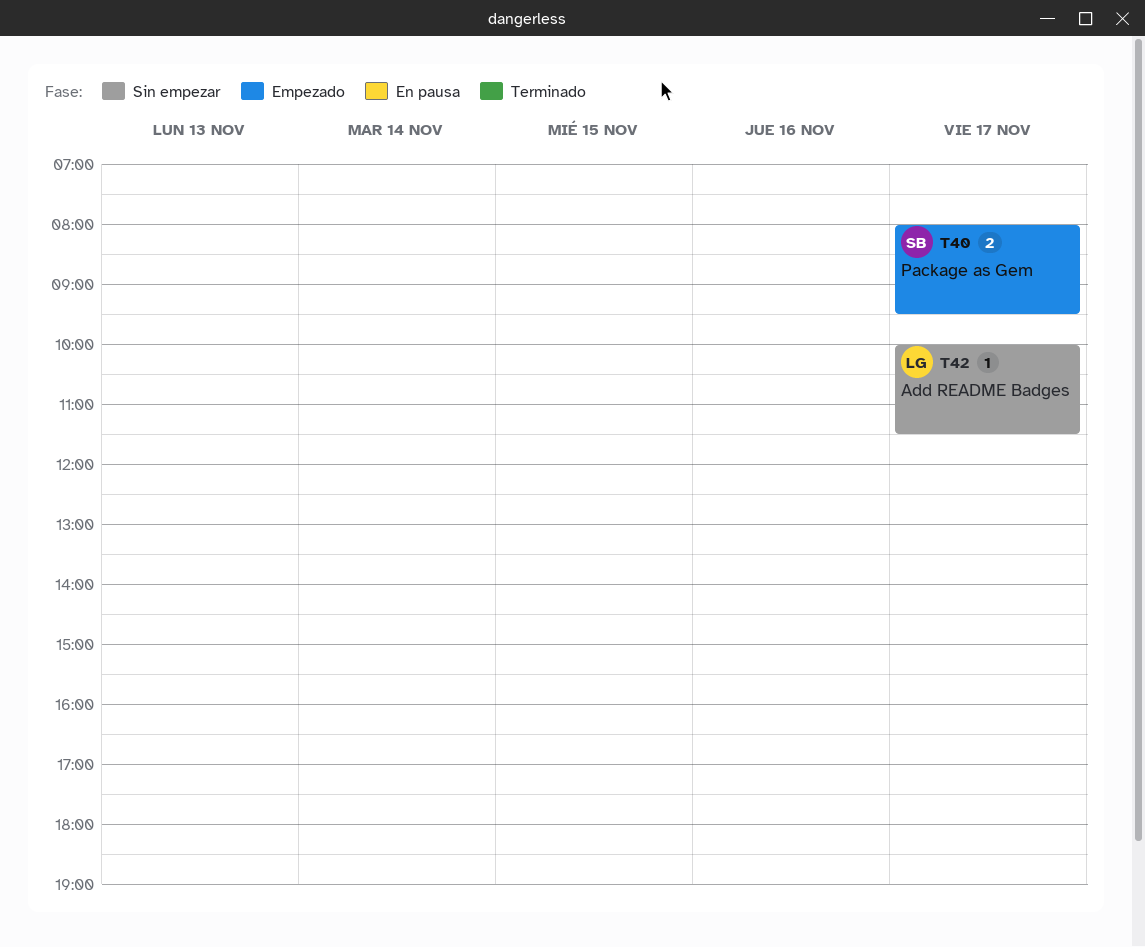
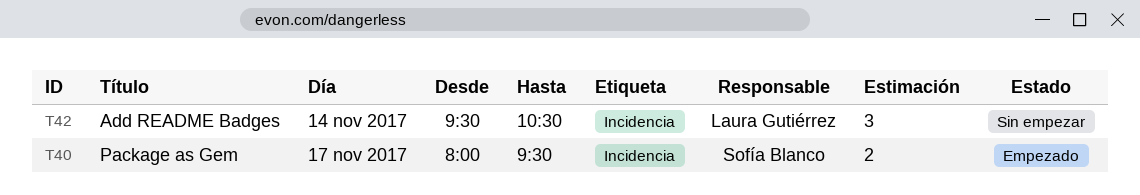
T42, estimate: 1 -> 3
T42, day: Nov 17 -> Nov 14
T42, begins: 10:00 -> 09:30
T42, ends: 11:30 -> 10:30

